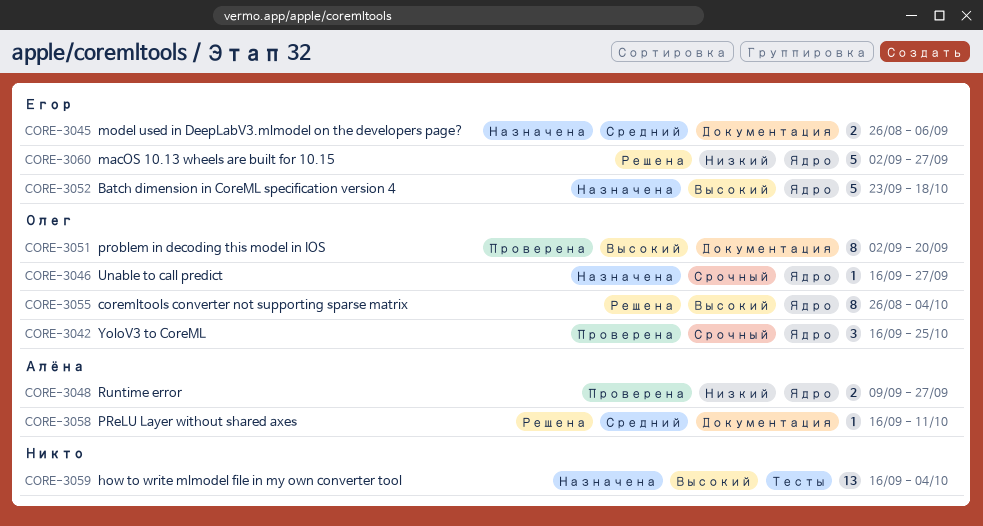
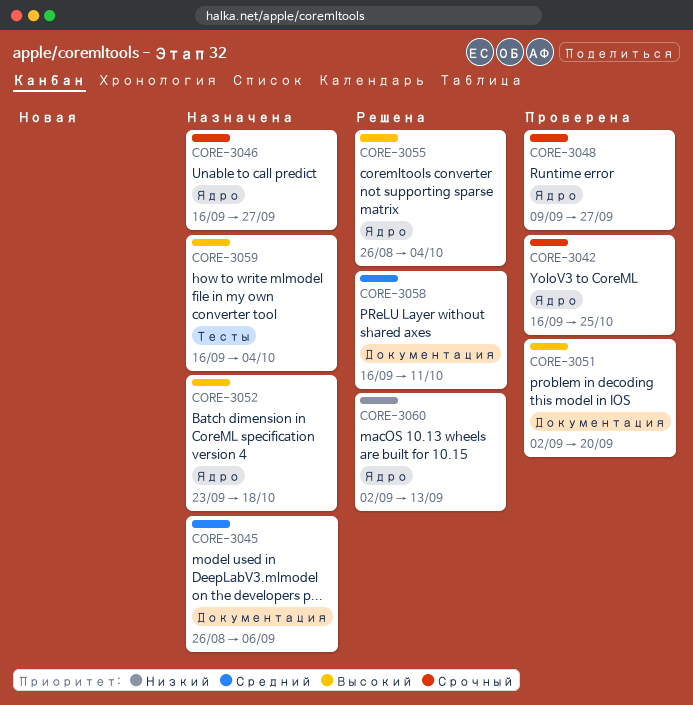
CORE-3048, priority: Низкий -> Срочный
CORE-3060, due: Sep 27 -> Sep 13

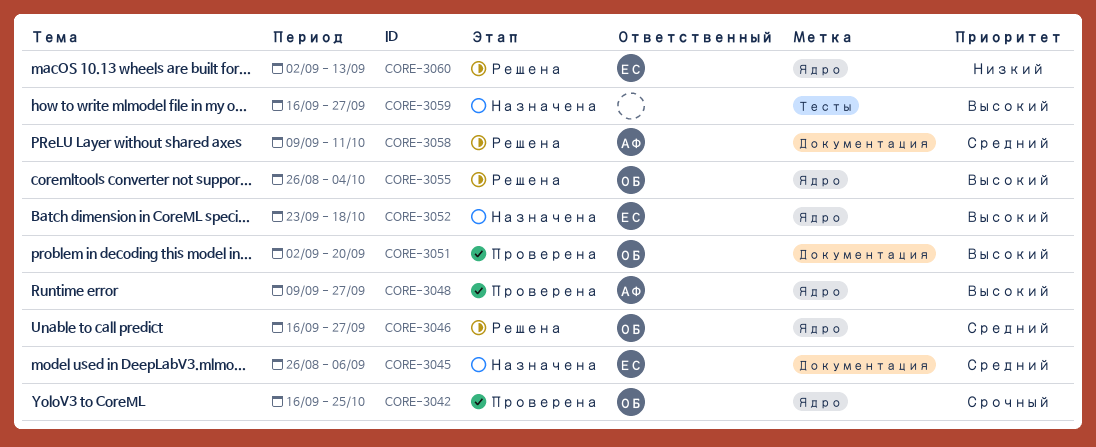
CORE-3046, status: Назначена -> Решена
CORE-3046, priority: Срочный -> Средний
CORE-3048, priority: Срочный -> Высокий
CORE-3058, start: Sep 16 -> Sep 9
CORE-3059, due: Oct 4 -> Sep 27

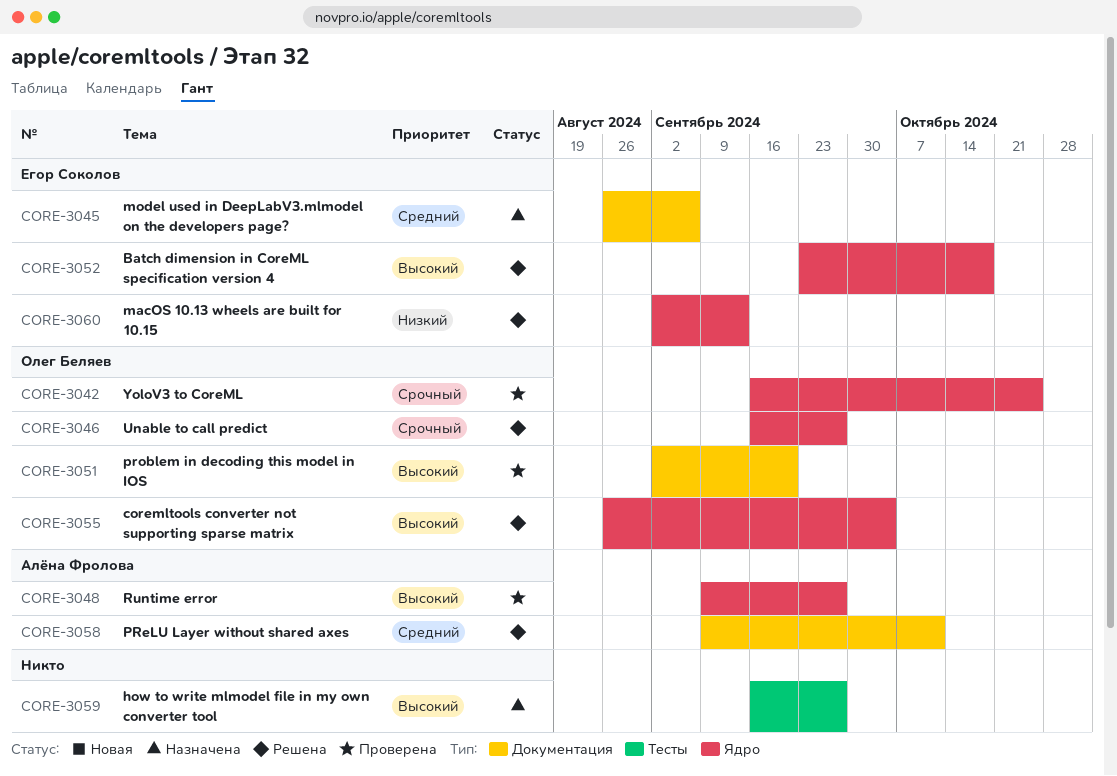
CORE-3046, priority: Средний -> Срочный
CORE-3052, status: Назначена -> Решена

